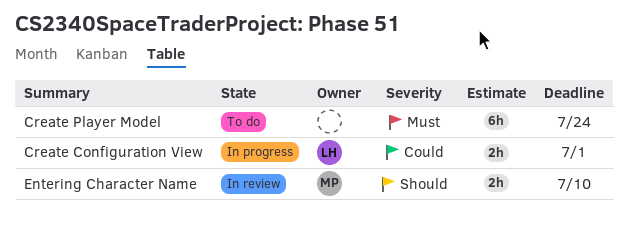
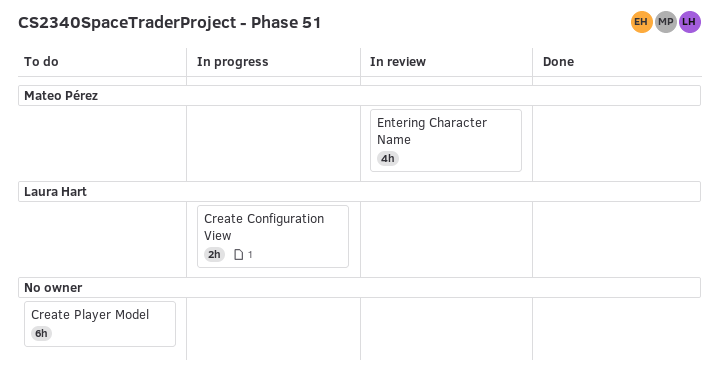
Entering Character Name, estimate: 2h -> 4h

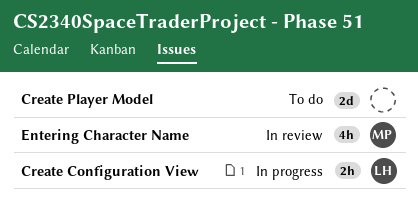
Create Player Model, estimate: 6h -> 2d

